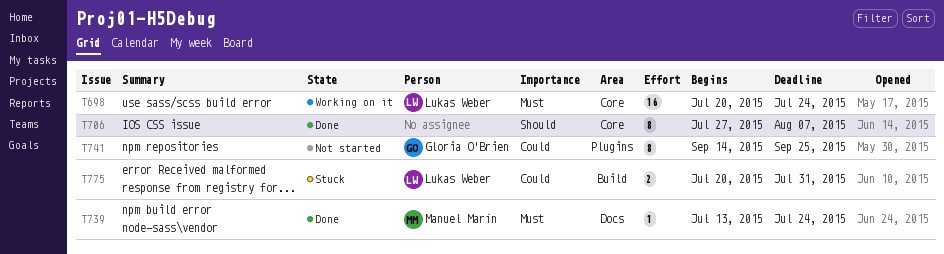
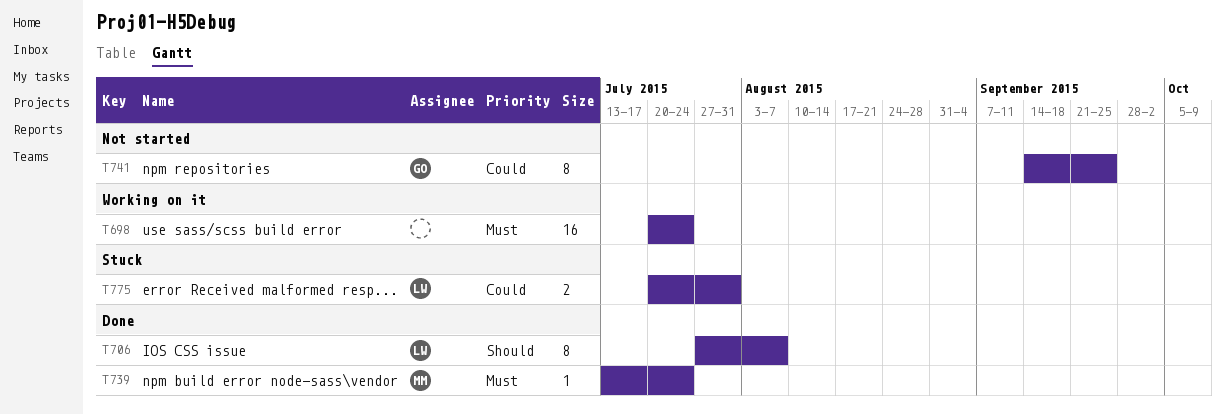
T698, owner: Lukas Weber -> none
T706, owner: none -> Lukas Weber

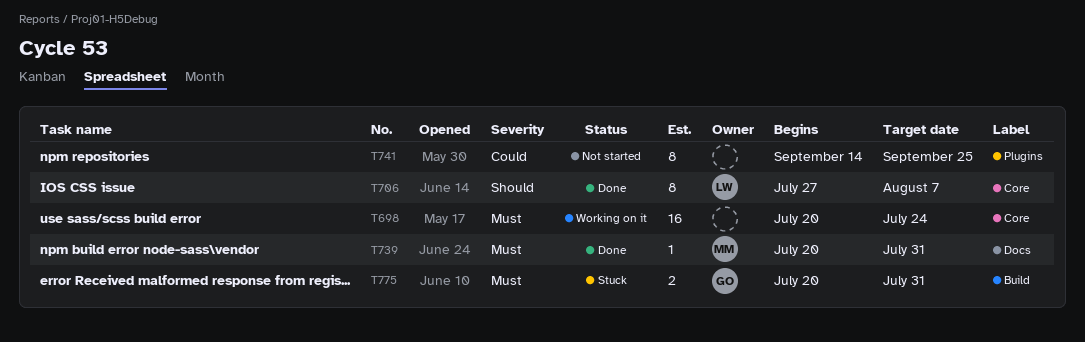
T739, start: Jul 13 -> Jul 20
T739, due: Jul 24 -> Jul 31
T741, owner: GO -> none
T775, owner: LW -> GO
T775, priority: Could -> Must

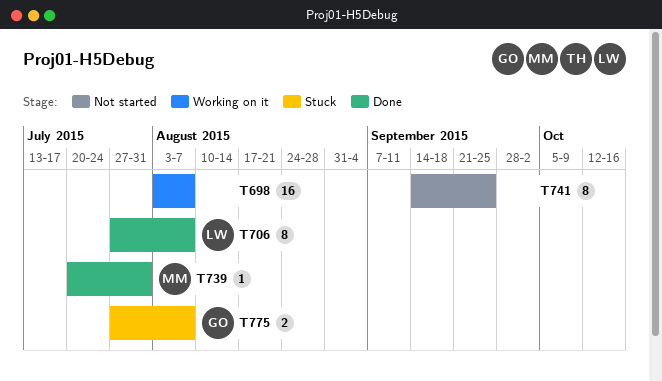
T698, start: Jul 20 -> Aug 3
T698, due: Jul 24 -> Aug 7
T775, start: Jul 20 -> Jul 27
T775, due: Jul 31 -> Aug 7

